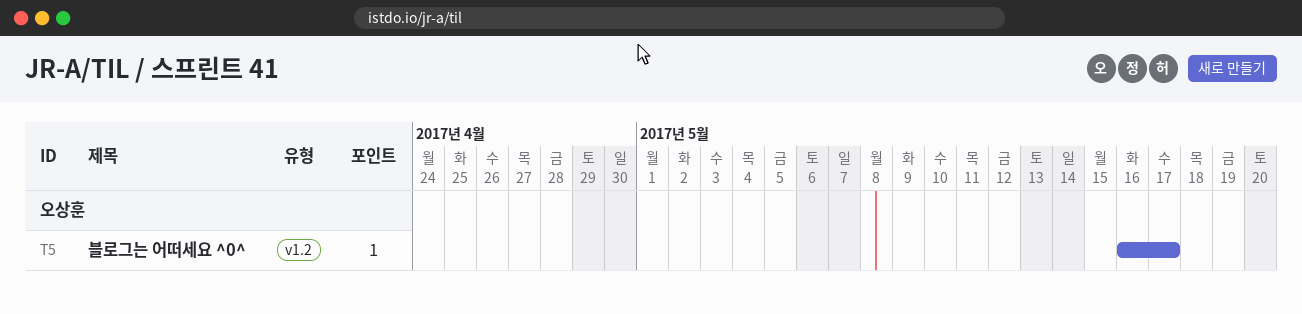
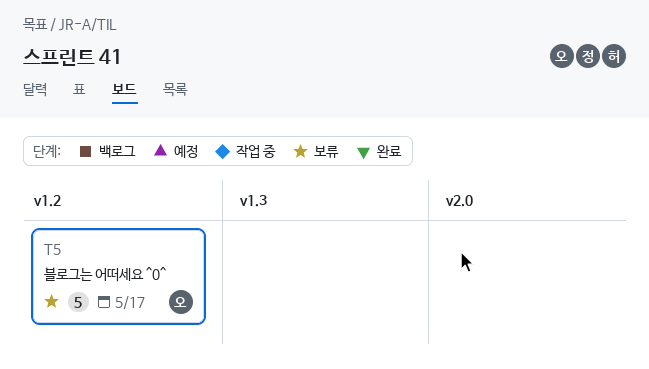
T5, estimate: 1 -> 5

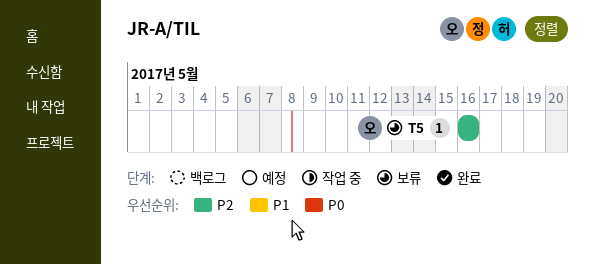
T5, estimate: 5 -> 1
T5, due: May 17 -> May 16

